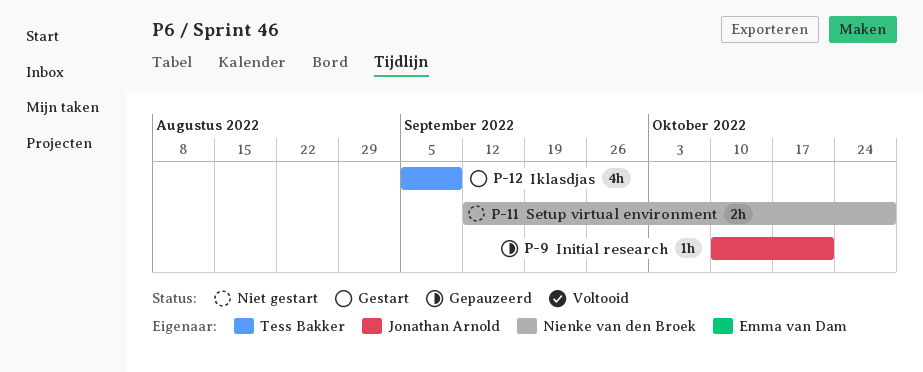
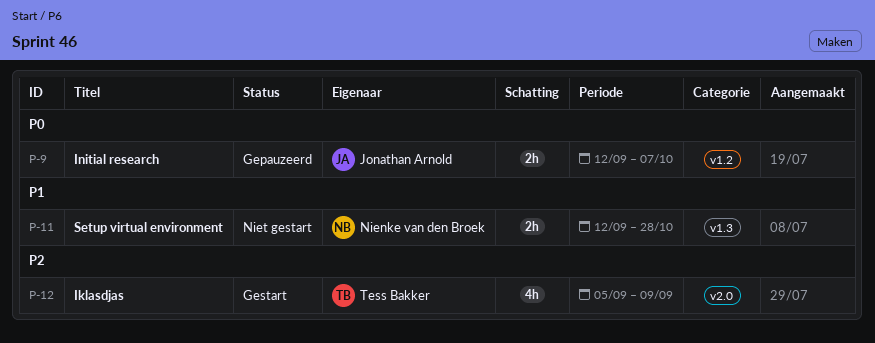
P-9, estimate: 1h -> 2h
P-9, start: Oct 10 -> Sep 12
P-9, due: Oct 21 -> Oct 7

